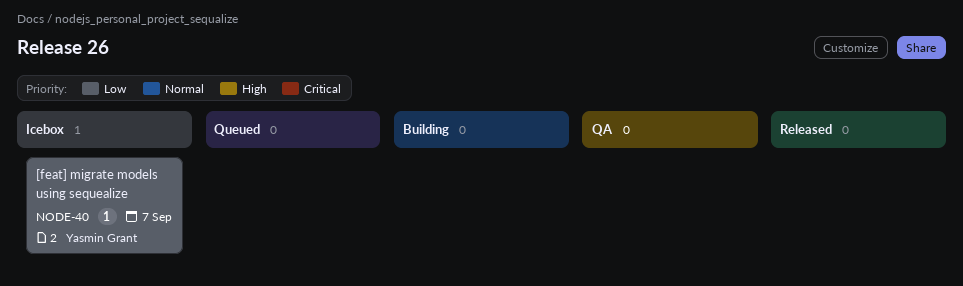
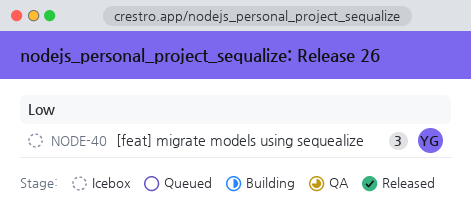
NODE-40, estimate: 1 -> 3

